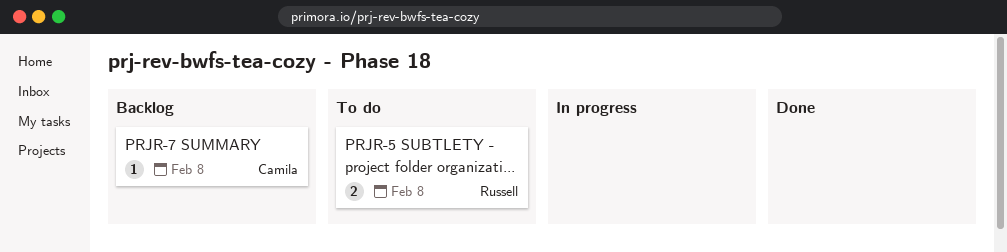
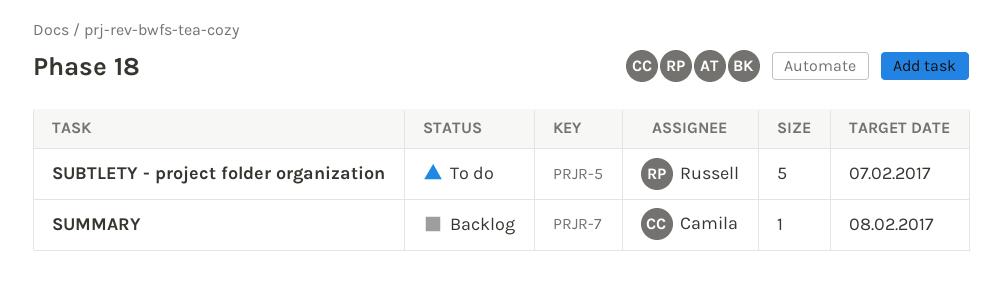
PRJR-5, estimate: 2 -> 5
PRJR-5, due: Feb 8 -> Feb 7

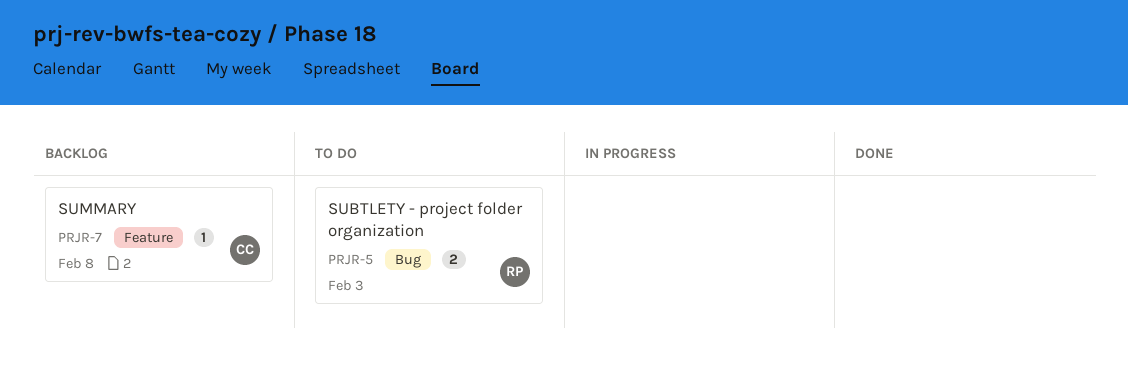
PRJR-5, estimate: 5 -> 2
PRJR-5, due: Feb 7 -> Feb 3

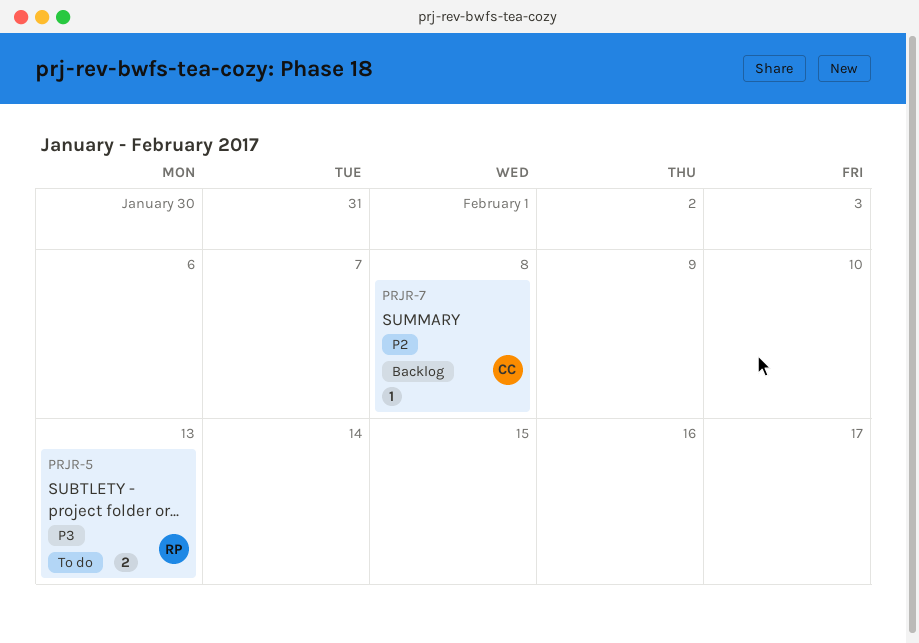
PRJR-5, due: Feb 3 -> Feb 13

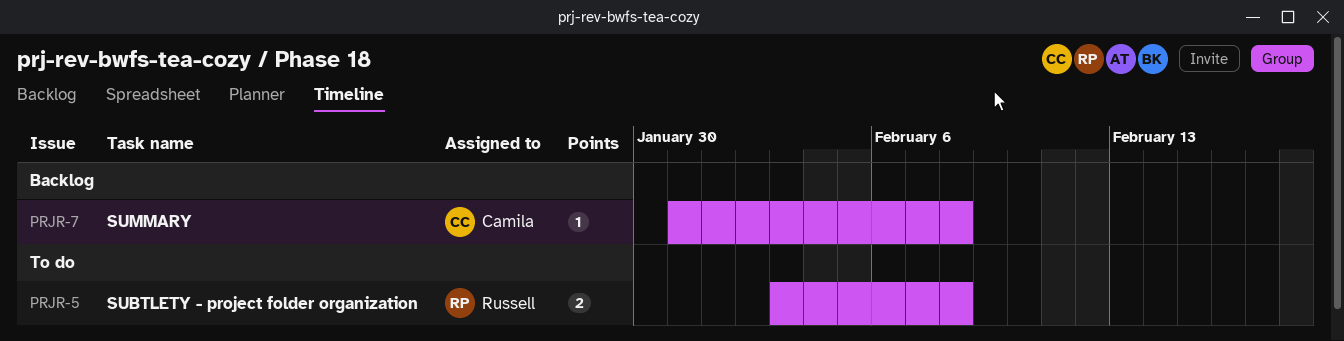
PRJR-5, due: Feb 13 -> Feb 8

